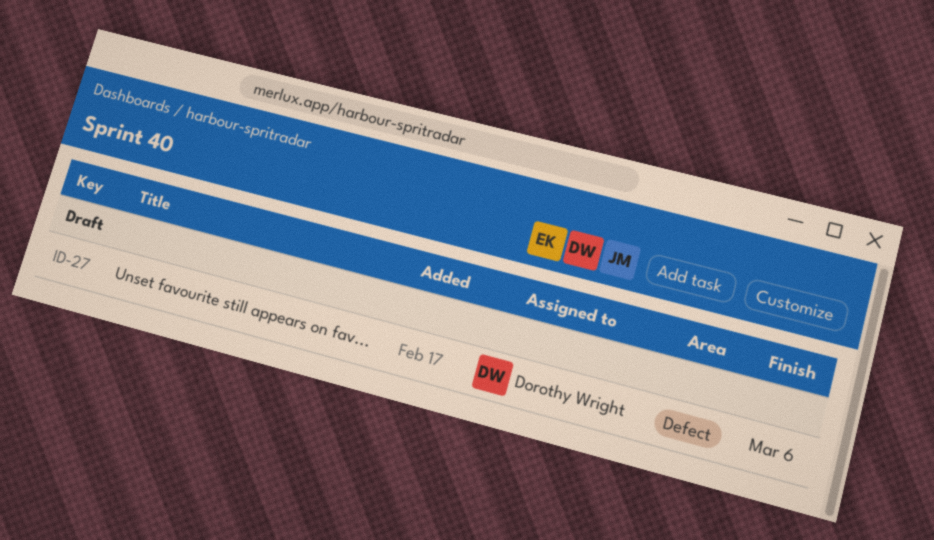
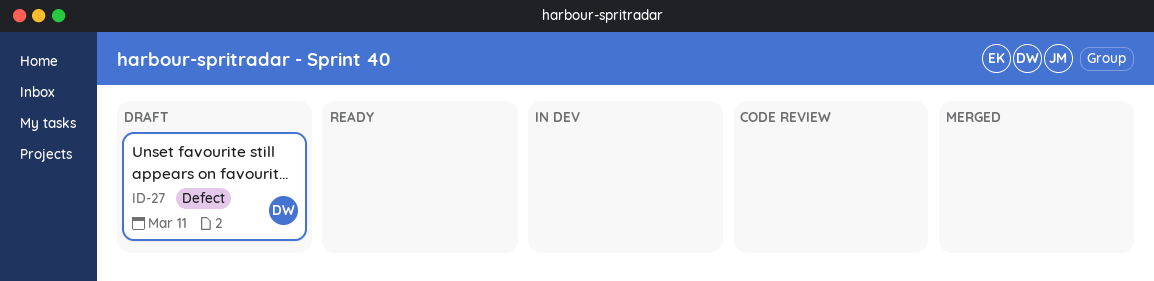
ID-27, due: Mar 6 -> Mar 11

